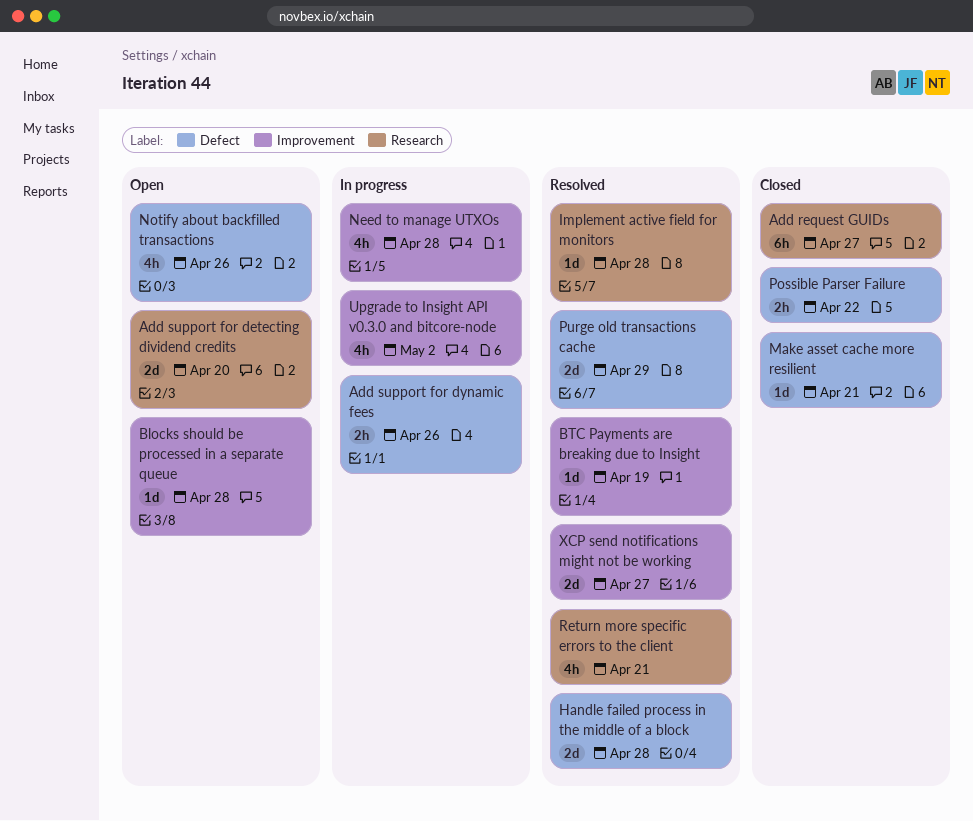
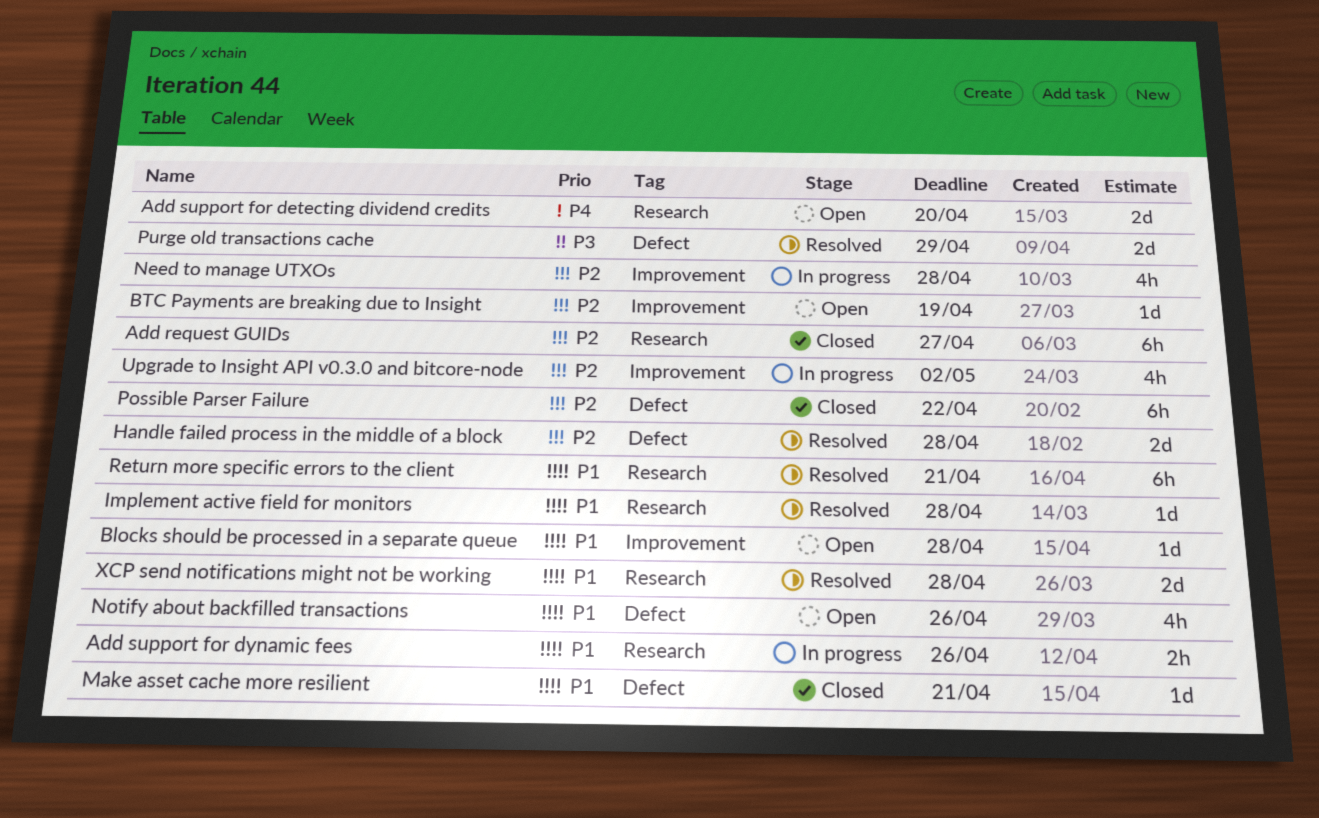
Add support for dynamic fees, label: Defect -> Research
BTC Payments are breaking due to Insight, status: Resolved -> Open
Possible Parser Failure, estimate: 2h -> 6h
Return more specific errors to the client, estimate: 4h -> 6h
XCP send notifications might not be working, label: Improvement -> Research
XCP send notifications might not be working, due: Apr 27 -> Apr 28

